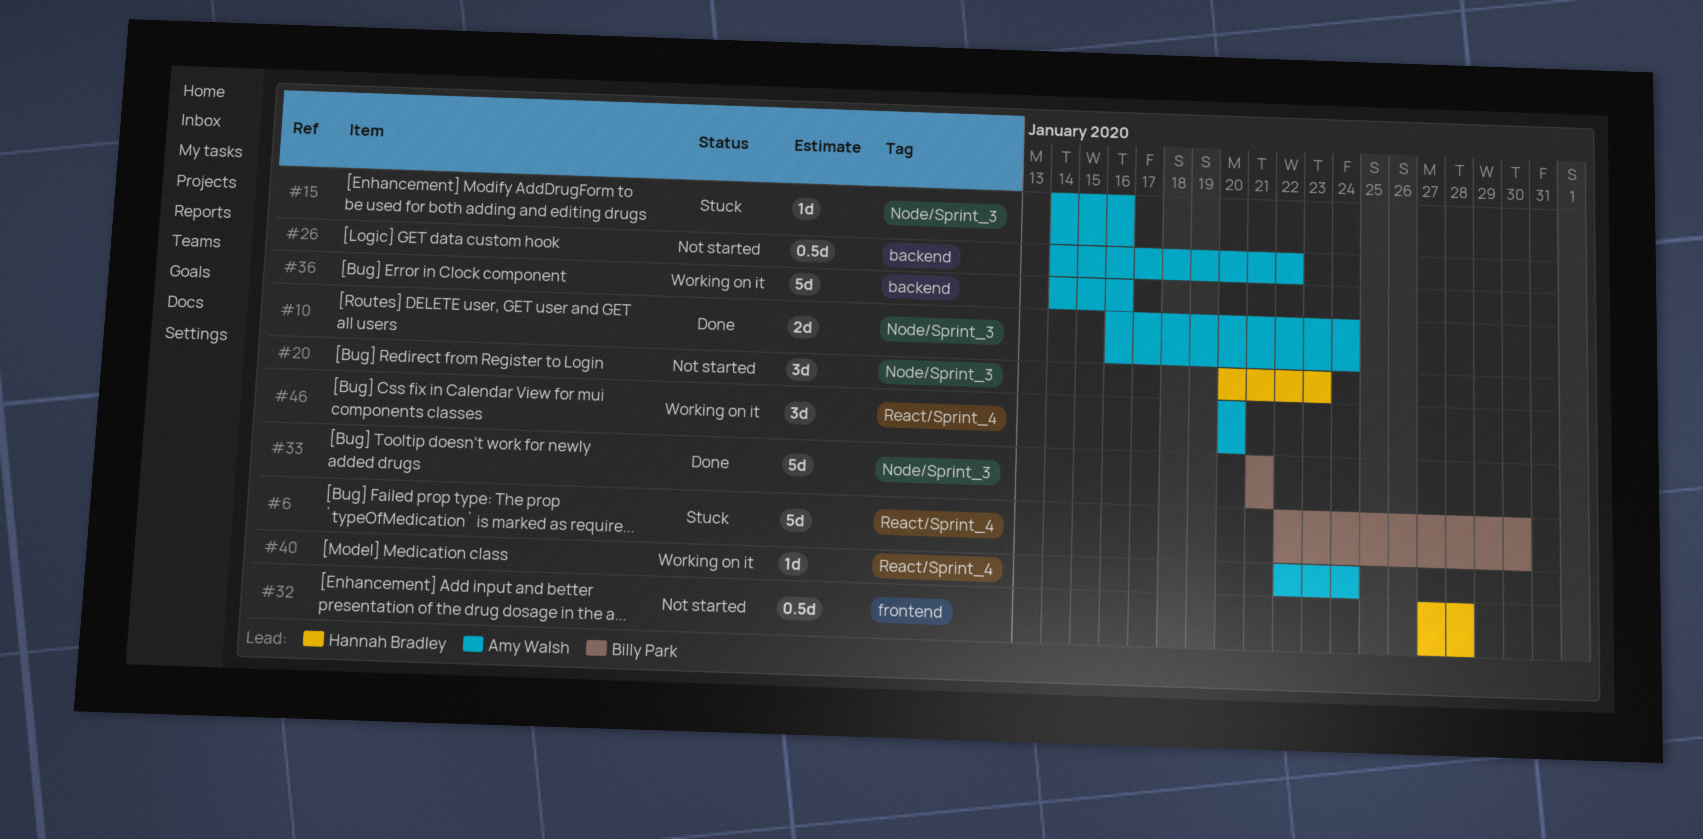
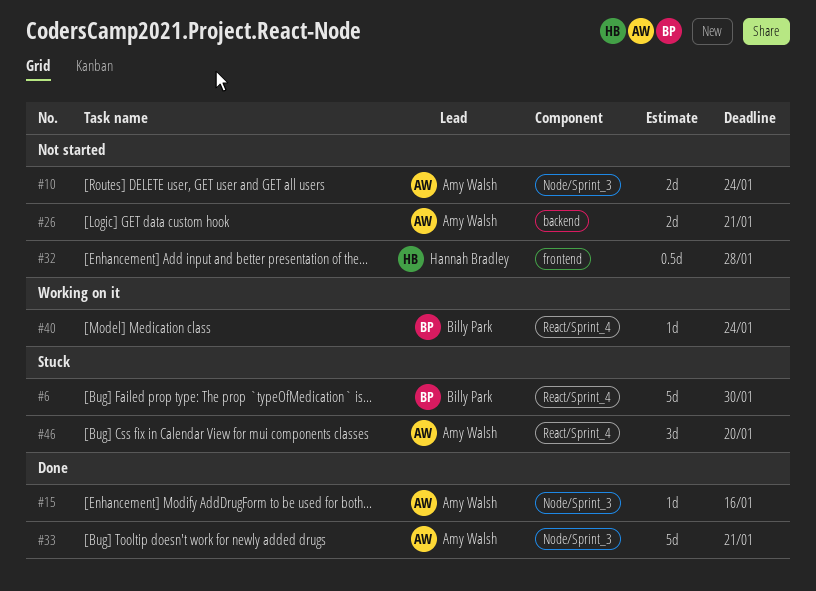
#10, status: Done -> Not started
#15, status: Stuck -> Done
#20: present -> none
#26, estimate: 0.5d -> 2d
#26, due: Jan 22 -> Jan 21
#33, owner: Billy Park -> Amy Walsh
#36: present -> none
#40, owner: Amy Walsh -> Billy Park
#46, status: Working on it -> Stuck

